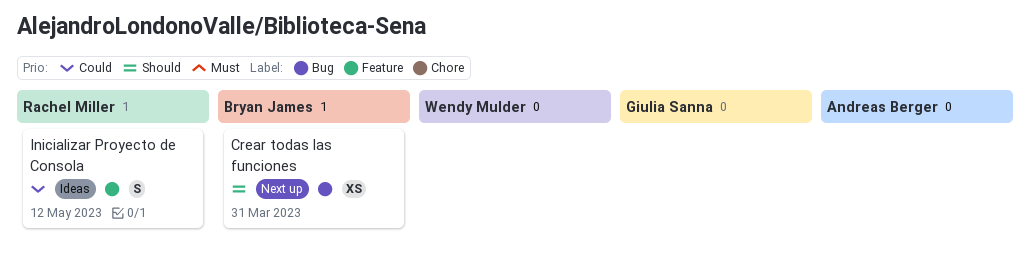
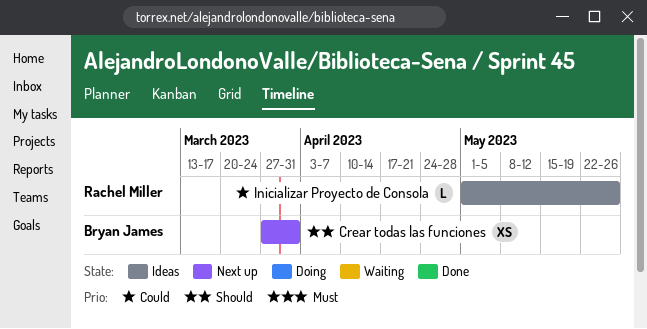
Inicializar Proyecto de Consola, estimate: S -> L
Inicializar Proyecto de Consola, due: May 12 -> May 26

